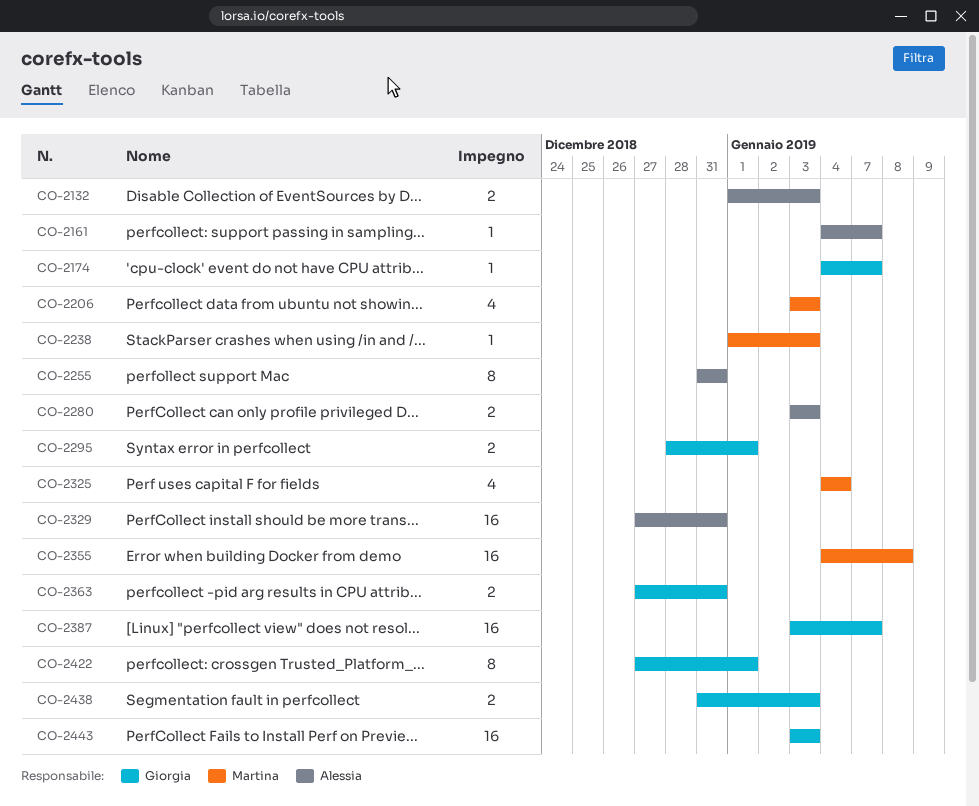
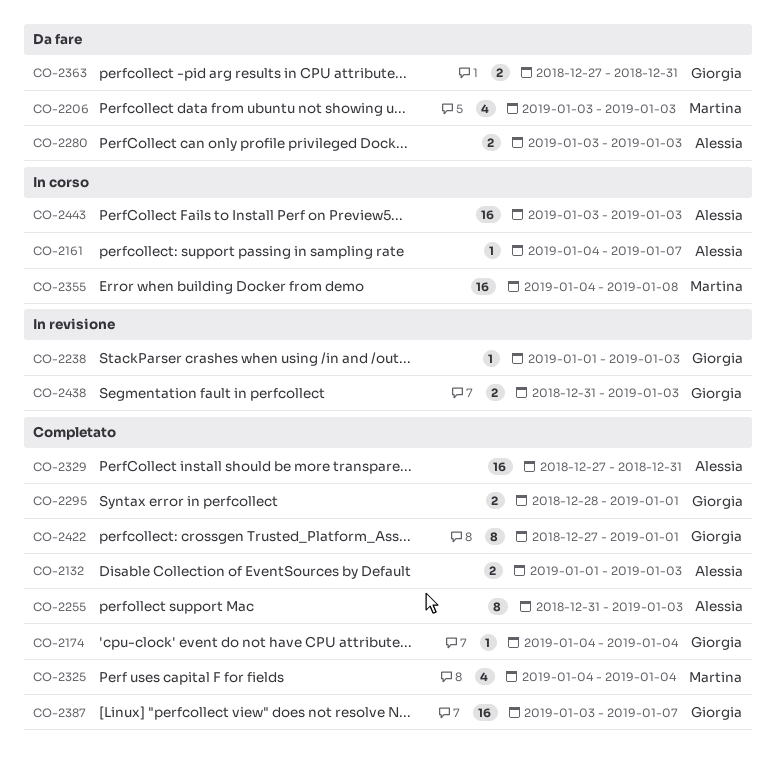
CO-2174, due: Jan 7 -> Jan 4
CO-2238, owner: Martina -> Giorgia
CO-2255, due: Dec 31 -> Jan 3
CO-2443, owner: Giorgia -> Alessia

